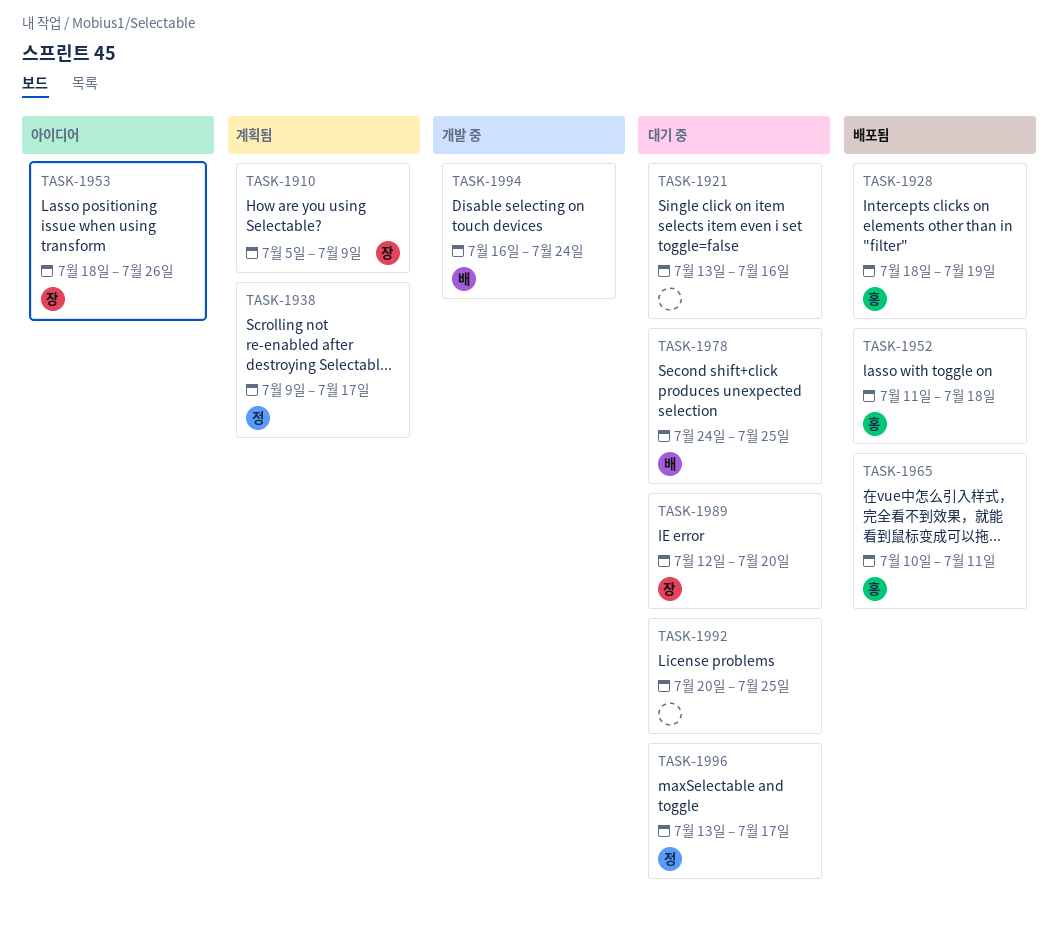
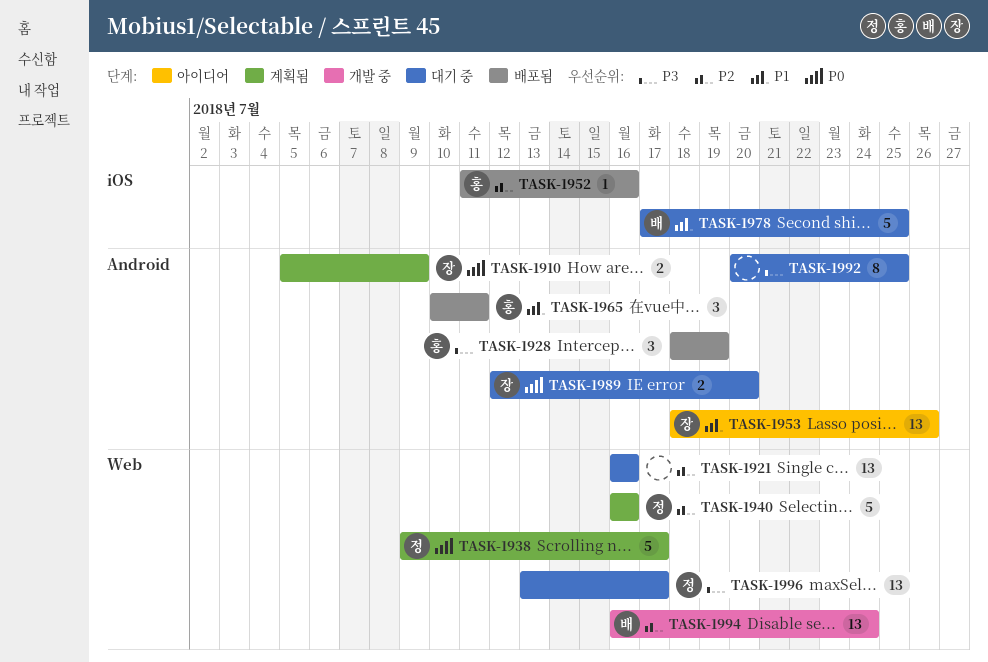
TASK-1921, start: Jul 13 -> Jul 16
TASK-1940: none -> present
TASK-1952, due: Jul 18 -> Jul 16
TASK-1978, start: Jul 24 -> Jul 17

